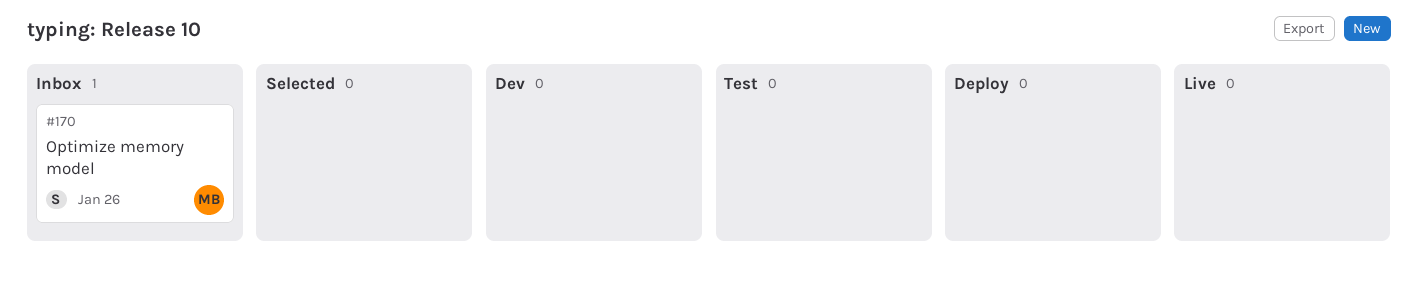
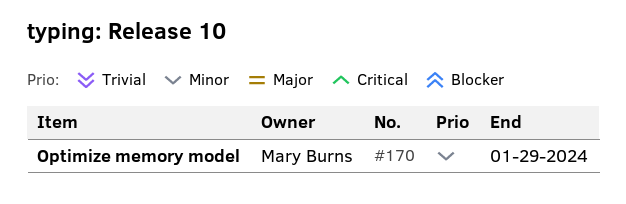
#170, due: Jan 26 -> Jan 29

